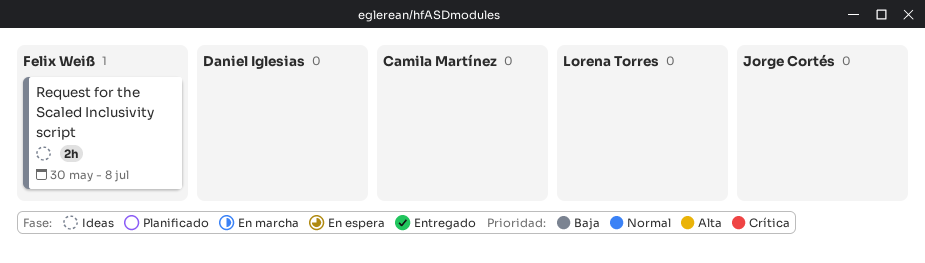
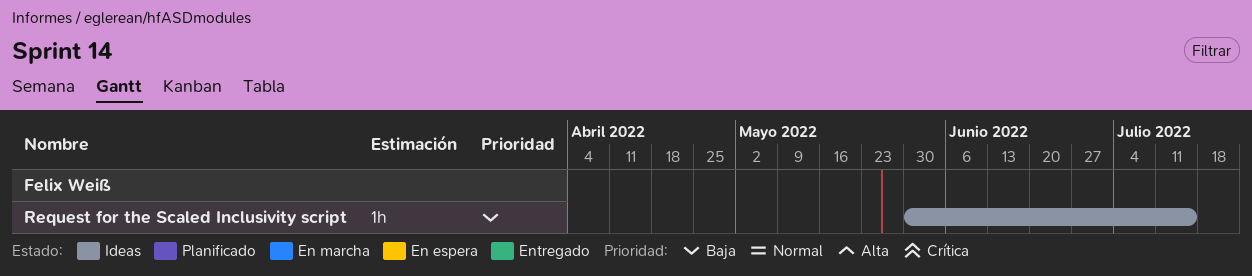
Request for the Scaled Inclusivity script, estimate: 2h -> 1h
Request for the Scaled Inclusivity script, due: Jul 8 -> Jul 15

